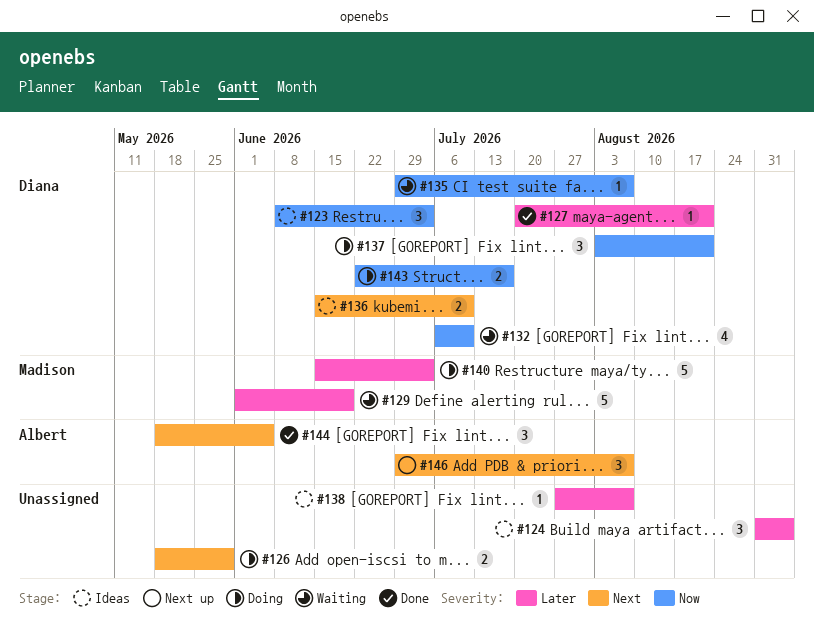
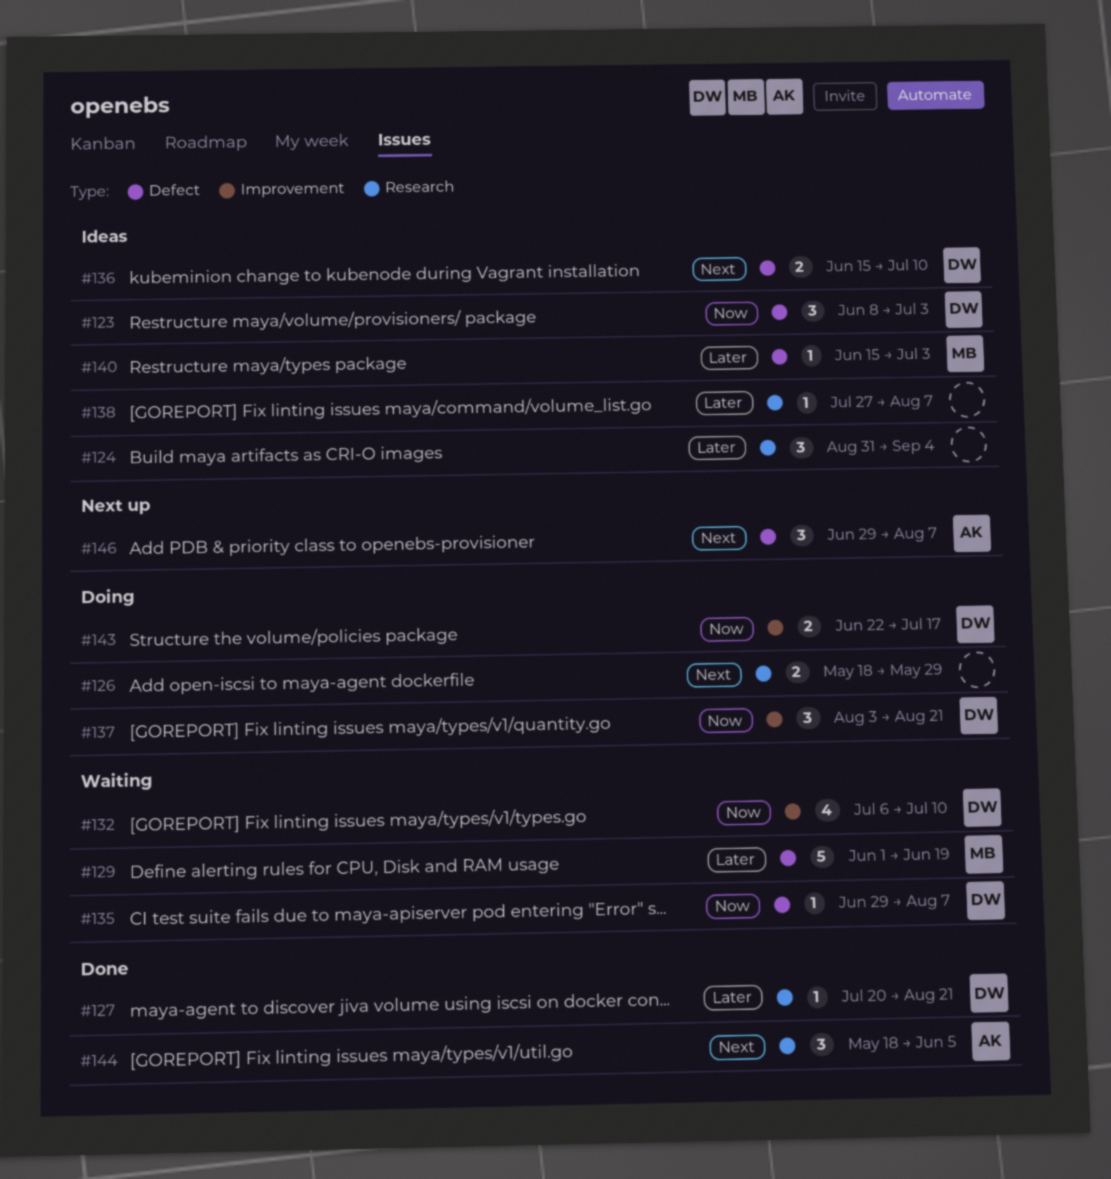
#140, status: Doing -> Ideas
#140, estimate: 5 -> 1

